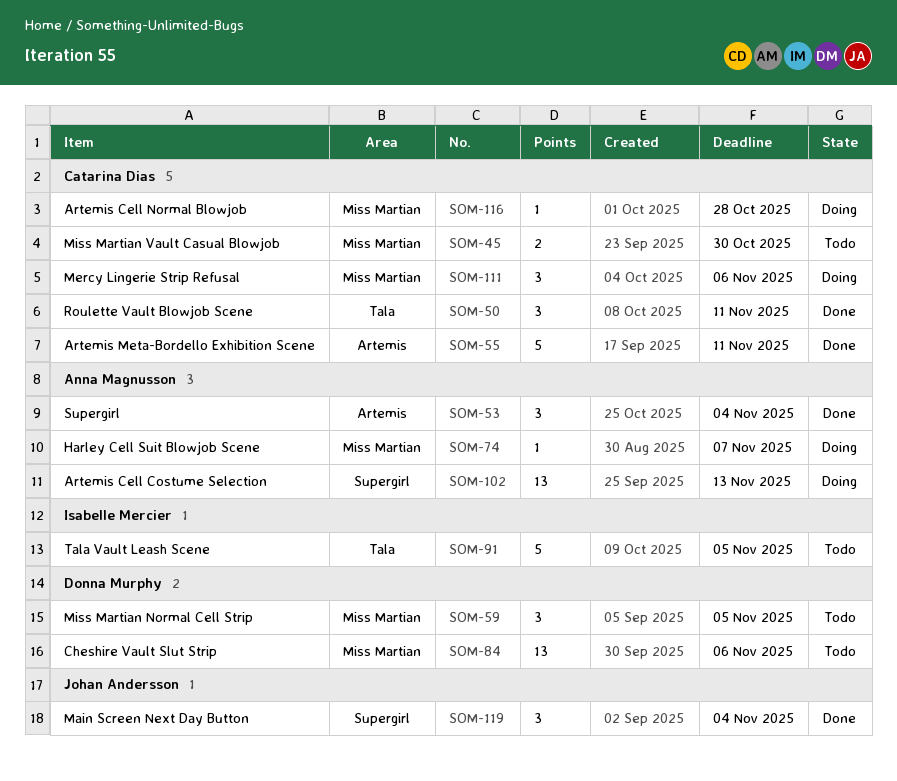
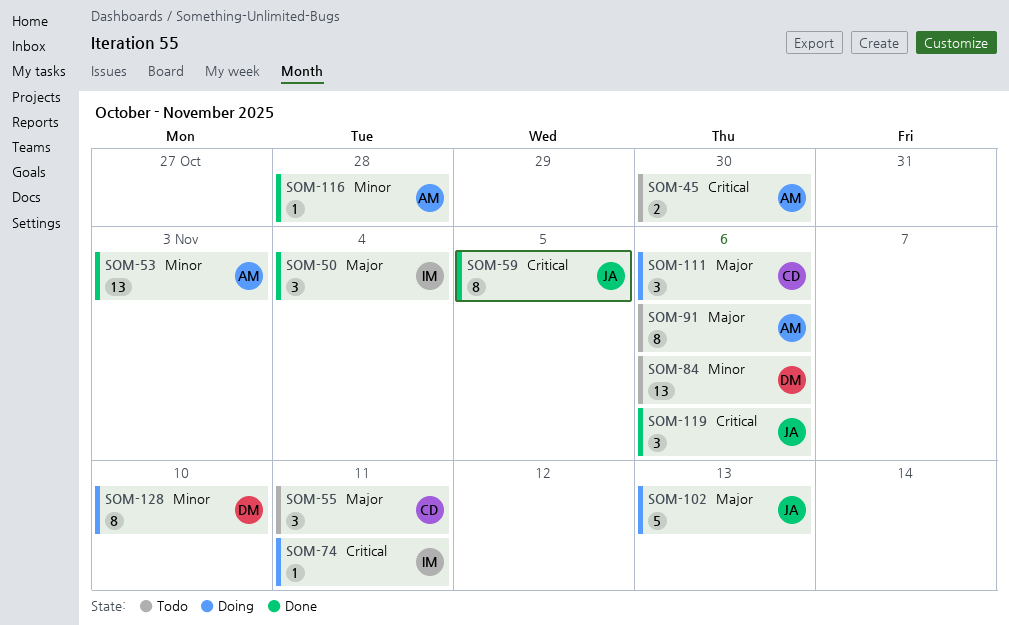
SOM-45, owner: Catarina Dias -> Anna Magnusson
SOM-50, owner: Catarina Dias -> Isabelle Mercier
SOM-50, due: Nov 11 -> Nov 4
SOM-53, estimate: 3 -> 13
SOM-53, due: Nov 4 -> Nov 3
SOM-55, status: Done -> Todo
SOM-55, estimate: 5 -> 3
SOM-59, status: Todo -> Done
SOM-59, owner: Donna Murphy -> Johan Andersson
SOM-59, estimate: 3 -> 8
SOM-74, owner: Anna Magnusson -> Isabelle Mercier
SOM-74, due: Nov 7 -> Nov 11
SOM-91, owner: Isabelle Mercier -> Anna Magnusson
SOM-91, estimate: 5 -> 8
SOM-91, due: Nov 5 -> Nov 6
SOM-102, owner: Anna Magnusson -> Johan Andersson
SOM-102, estimate: 13 -> 5
SOM-116, status: Doing -> Done
SOM-116, owner: Catarina Dias -> Anna Magnusson
SOM-119, due: Nov 4 -> Nov 6
SOM-128: none -> present

